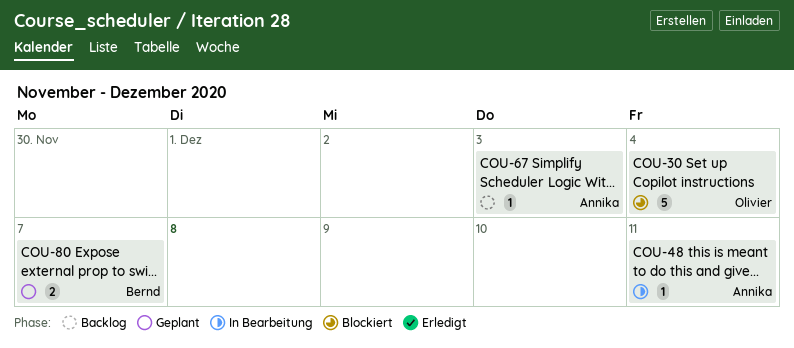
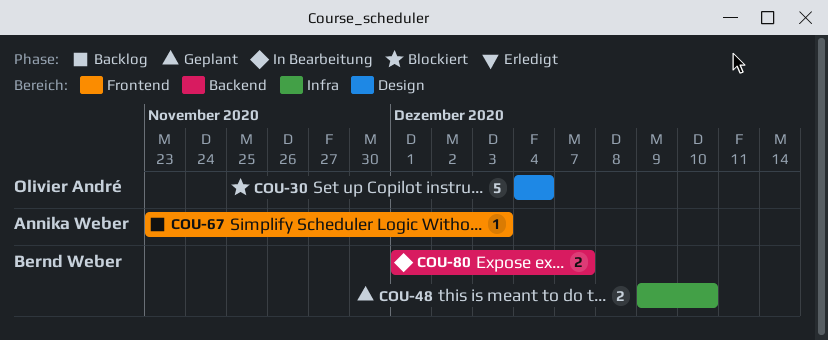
COU-48, status: In Bearbeitung -> Geplant
COU-48, owner: Annika Weber -> Bernd Weber
COU-48, estimate: 1 -> 2
COU-48, due: Dec 11 -> Dec 10
COU-80, status: Geplant -> In Bearbeitung

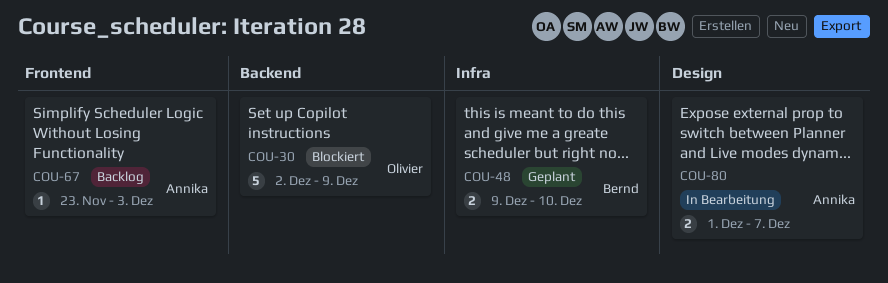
COU-30, label: Design -> Backend
COU-30, start: Dec 4 -> Dec 2
COU-30, due: Dec 4 -> Dec 9
COU-80, owner: Bernd Weber -> Annika Weber
COU-80, label: Backend -> Design

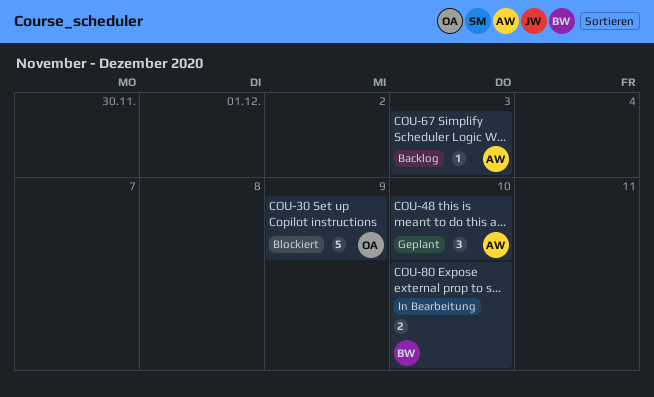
COU-48, owner: Bernd -> Annika
COU-48, estimate: 2 -> 3
COU-80, owner: Annika -> Bernd
COU-80, due: Dec 7 -> Dec 10

